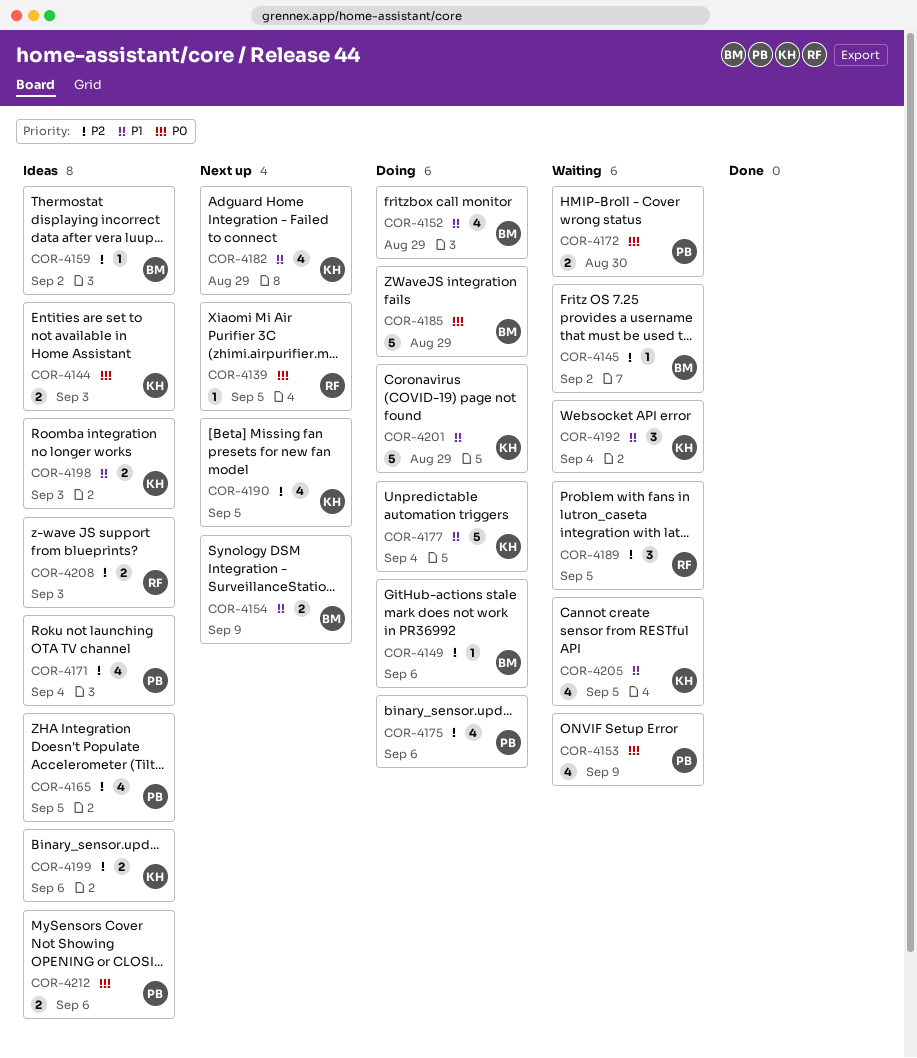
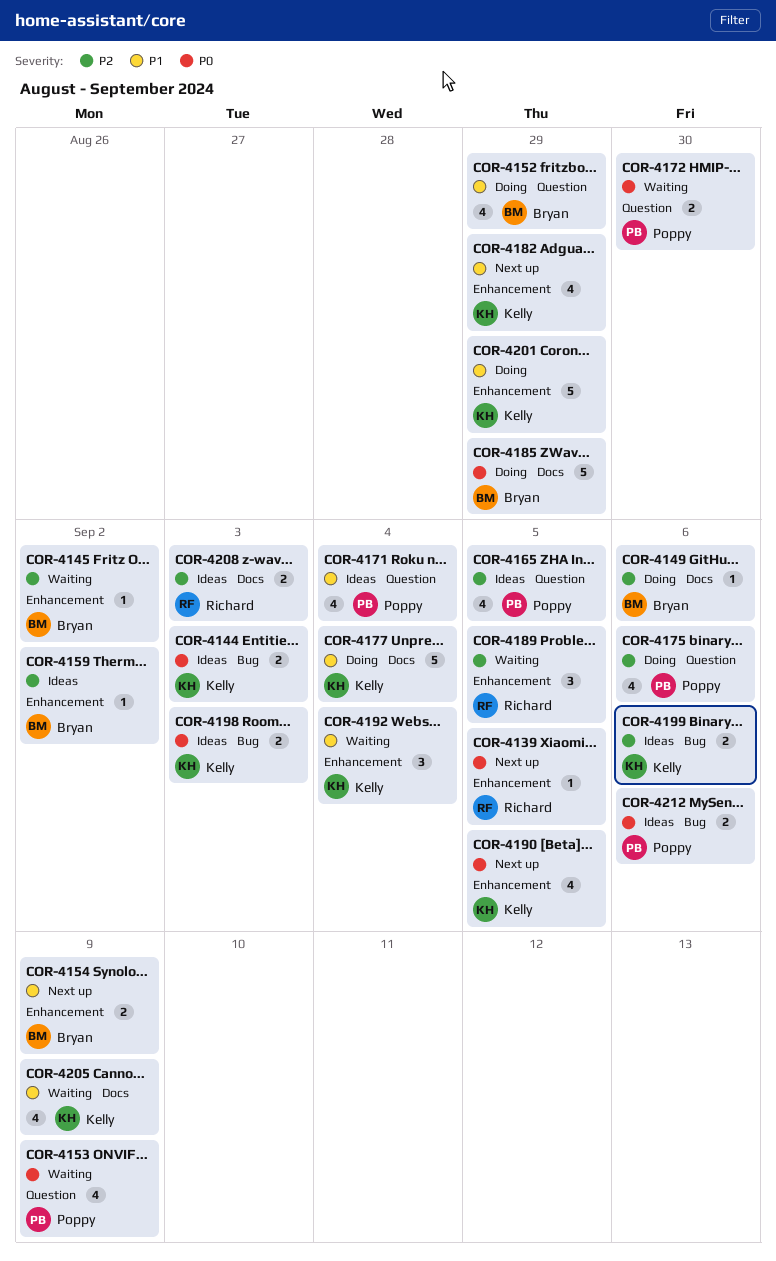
COR-4171, priority: P2 -> P1
COR-4190, priority: P2 -> P0
COR-4198, priority: P1 -> P0
COR-4205, due: Sep 5 -> Sep 9

